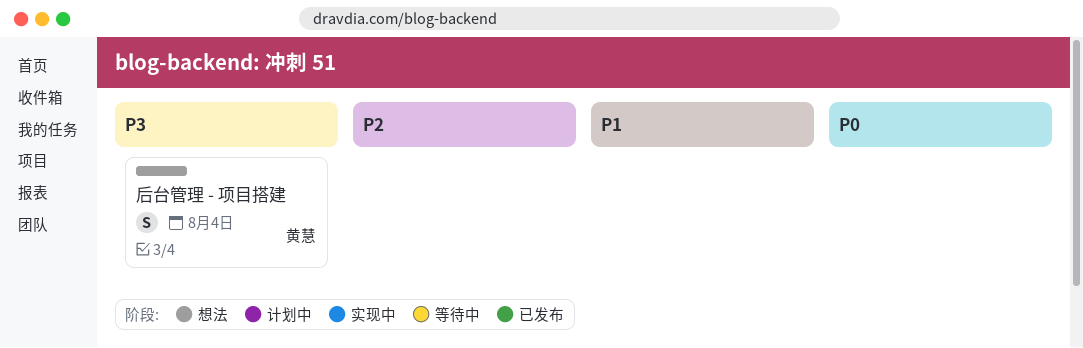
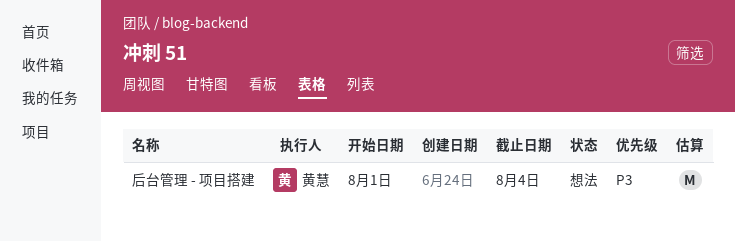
后台管理 - 项目搭建, estimate: S -> M

